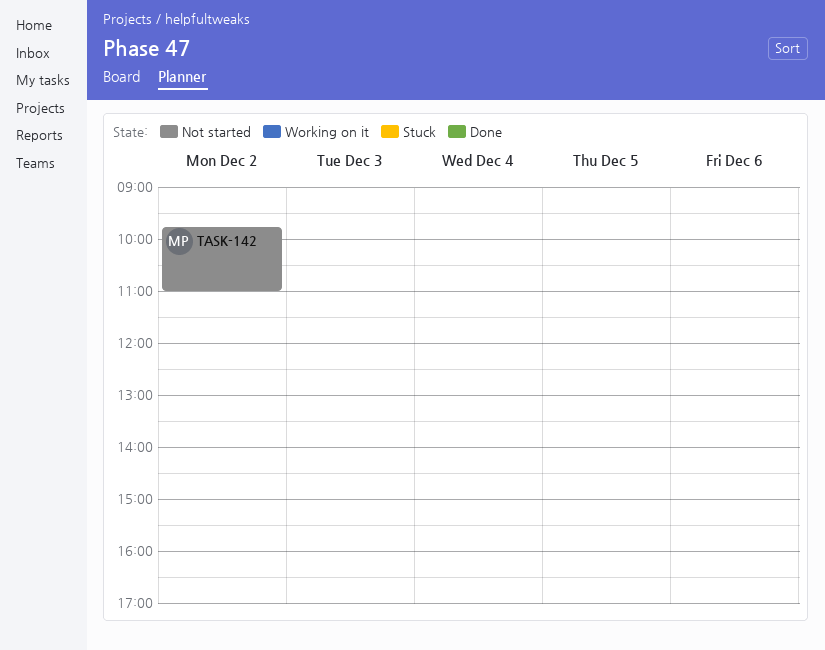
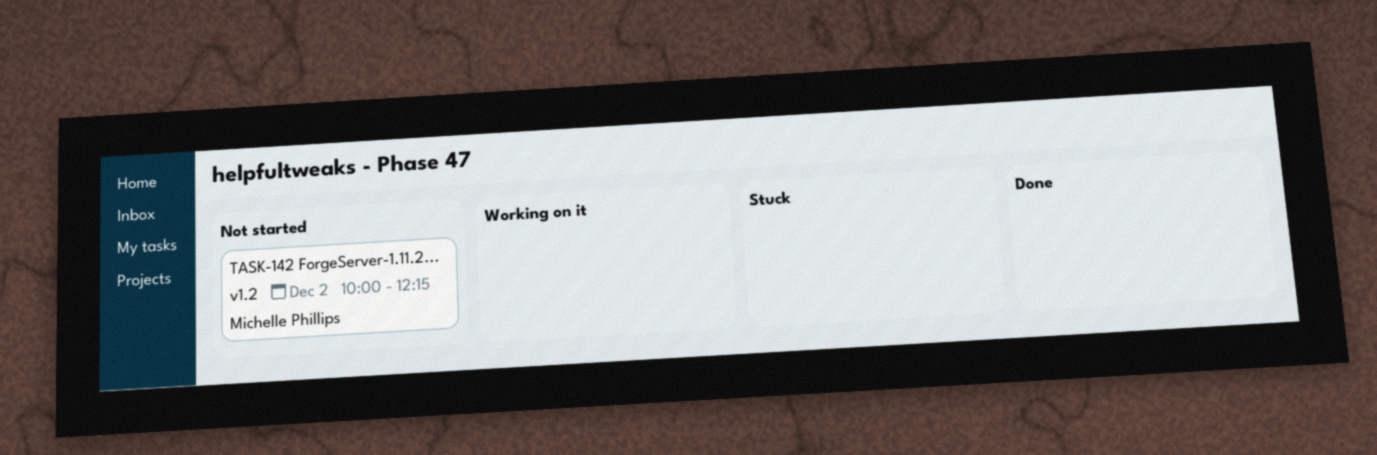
TASK-142, begins: 09:45 -> 10:00
TASK-142, ends: 11:00 -> 12:15

